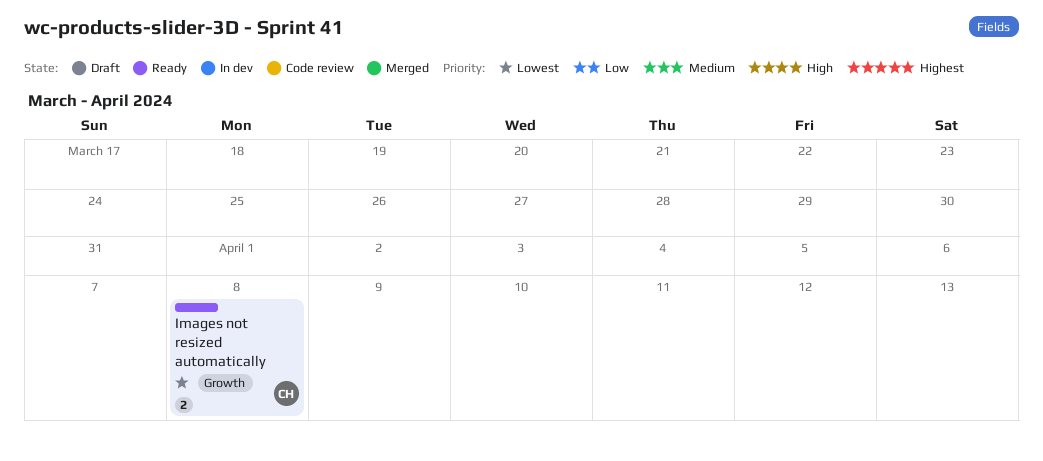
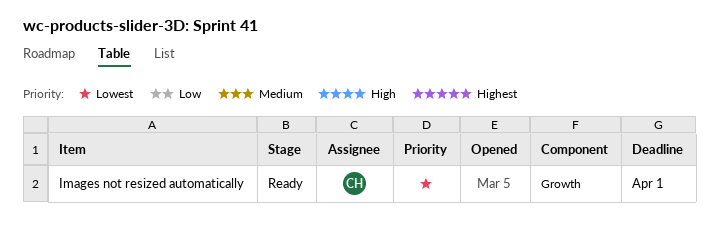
Images not resized automatically, due: Apr 8 -> Apr 1

